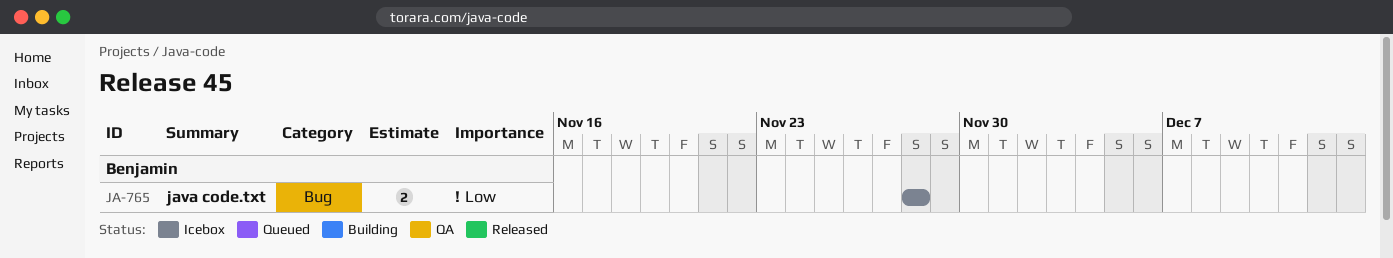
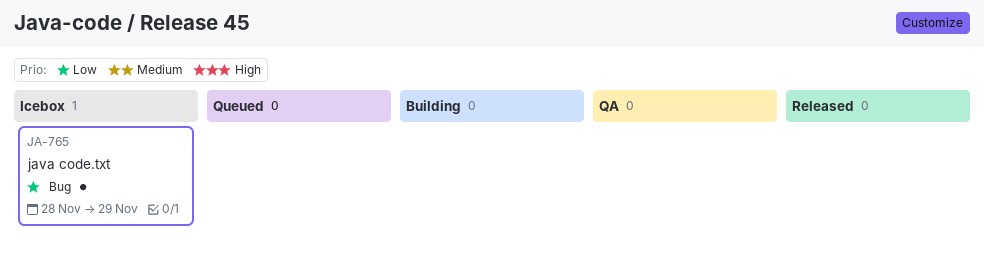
JA-765, estimate: 2 -> 1
JA-765, due: Nov 28 -> Nov 29

